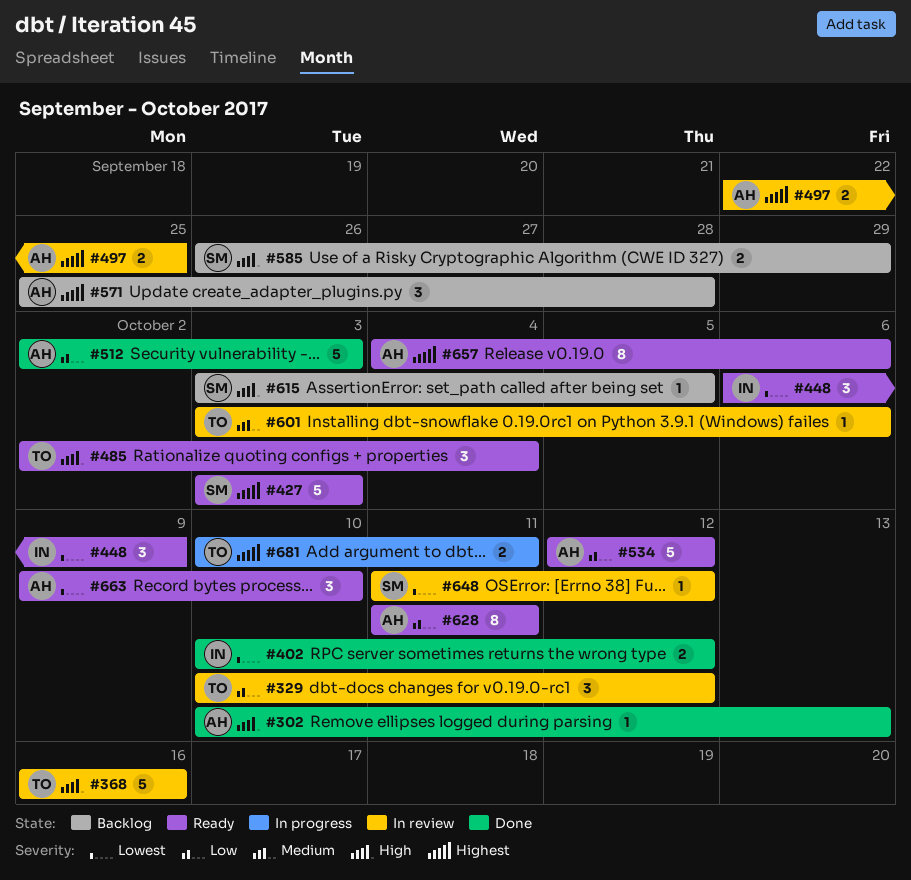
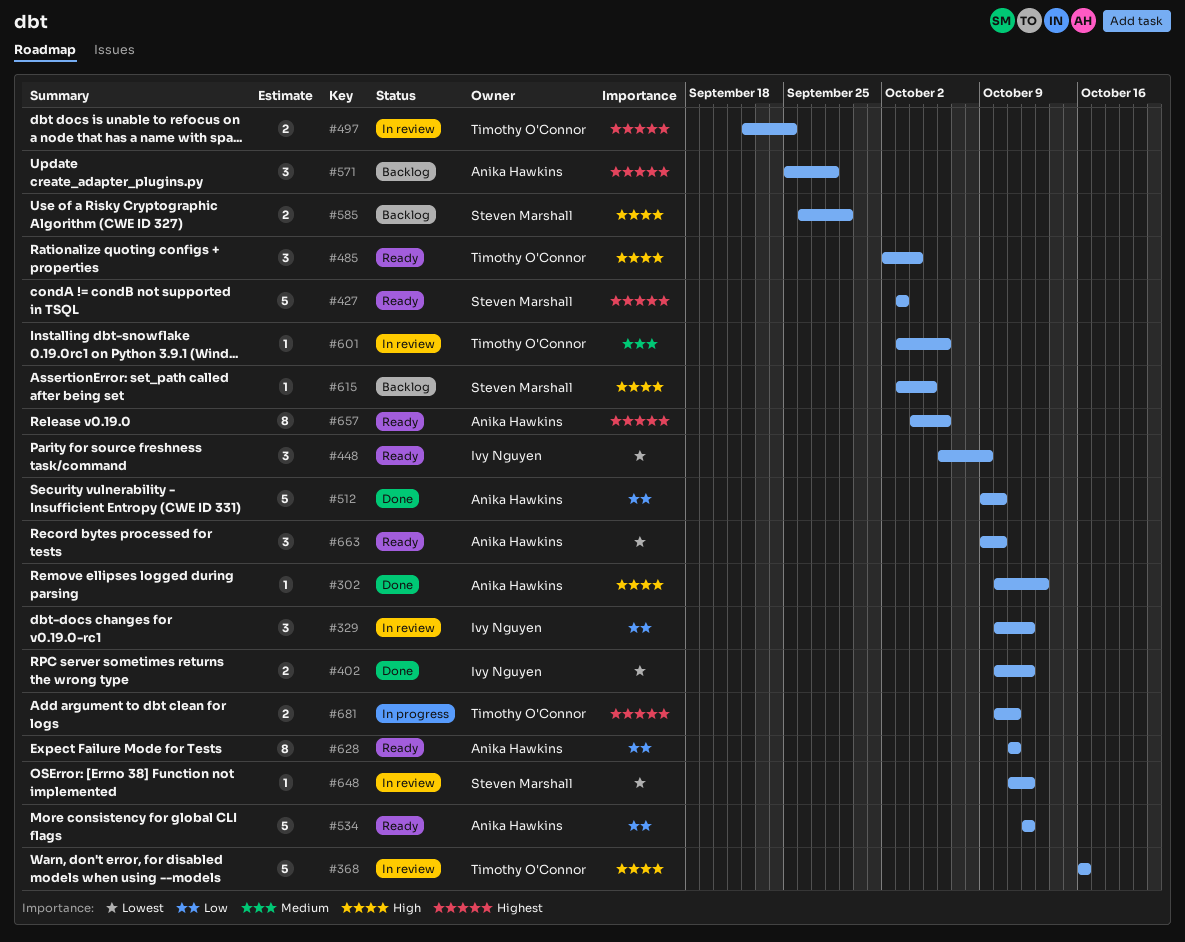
#329, owner: Timothy O'Connor -> Ivy Nguyen
#497, owner: Anika Hawkins -> Timothy O'Connor
#512, start: Oct 2 -> Oct 9
#512, due: Oct 3 -> Oct 10

